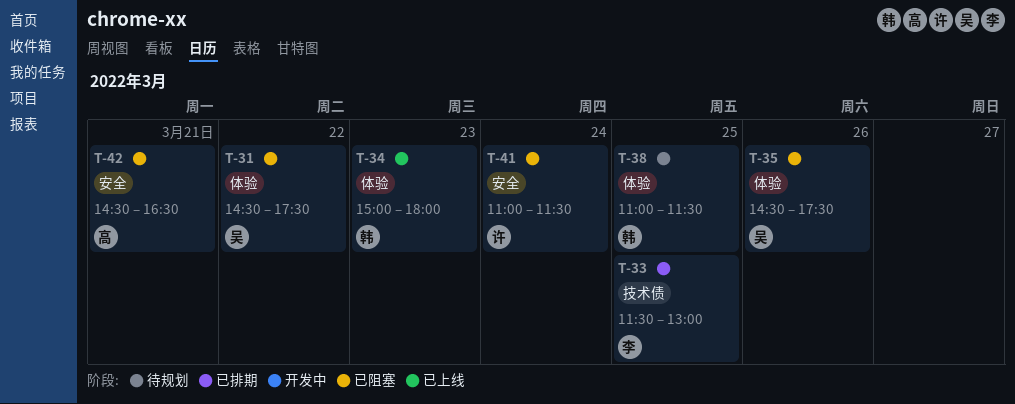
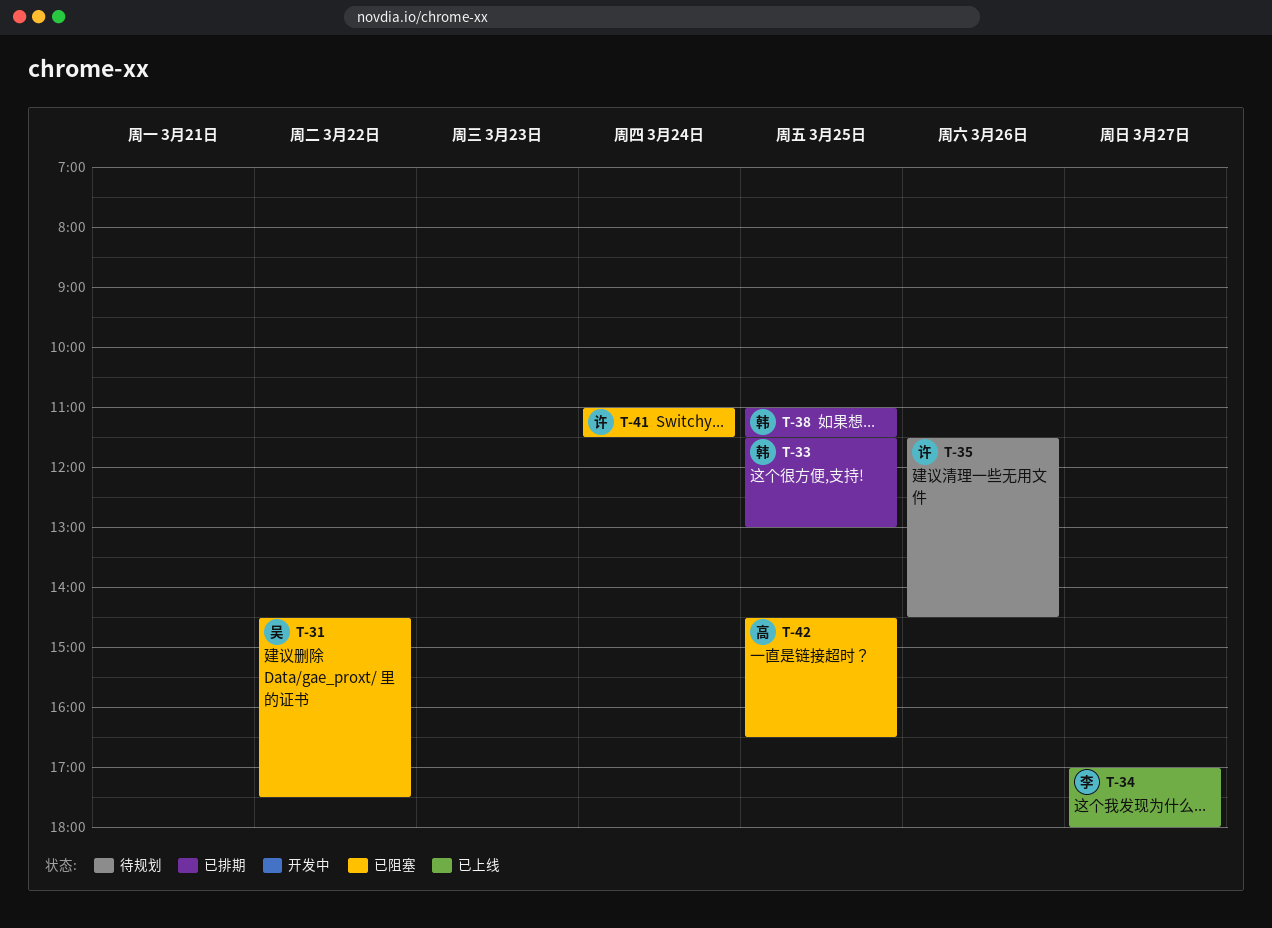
T-33, owner: 李 -> 韩
T-34, owner: 韩 -> 李
T-34, day: Mar 23 -> Mar 27
T-34, begins: 15:00 -> 17:00
T-35, status: 已阻塞 -> 待规划
T-35, owner: 吴 -> 许
T-35, begins: 14:30 -> 11:30
T-35, ends: 17:30 -> 14:30
T-38, status: 待规划 -> 已排期
T-42, day: Mar 21 -> Mar 25

